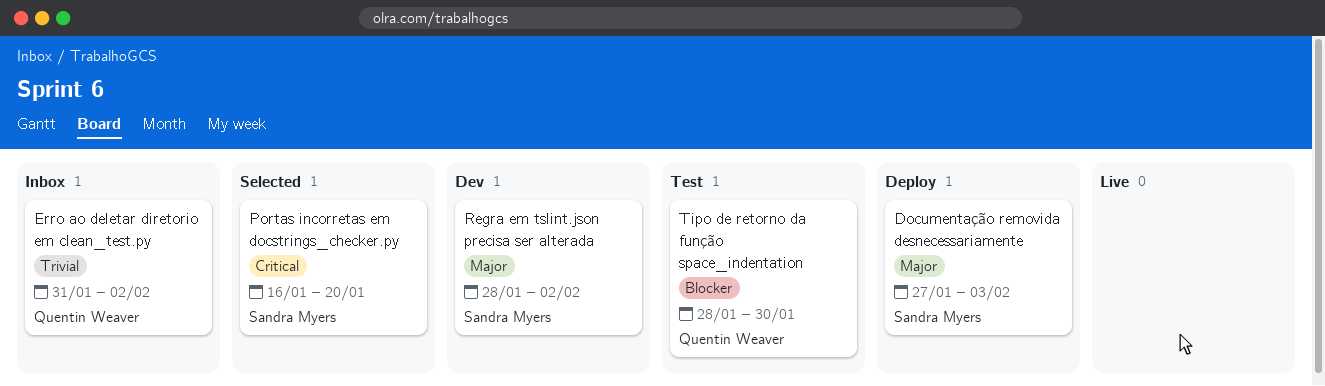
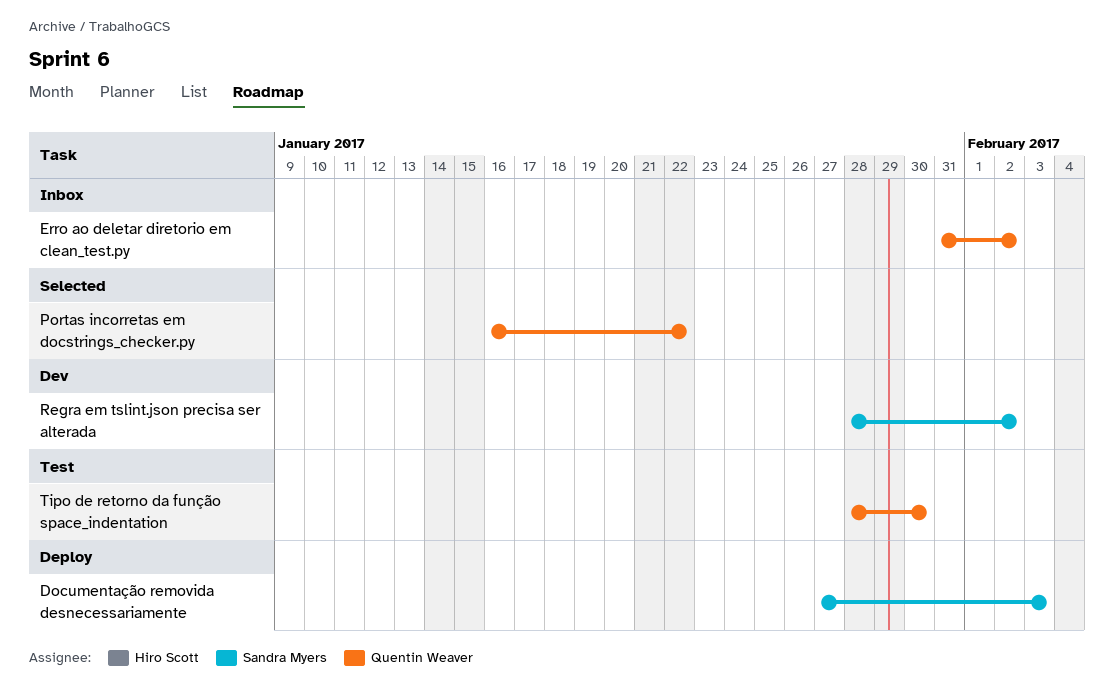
Portas incorretas em docstrings_checker.py, owner: Sandra Myers -> Quentin Weaver
Portas incorretas em docstrings_checker.py, due: Jan 20 -> Jan 22

